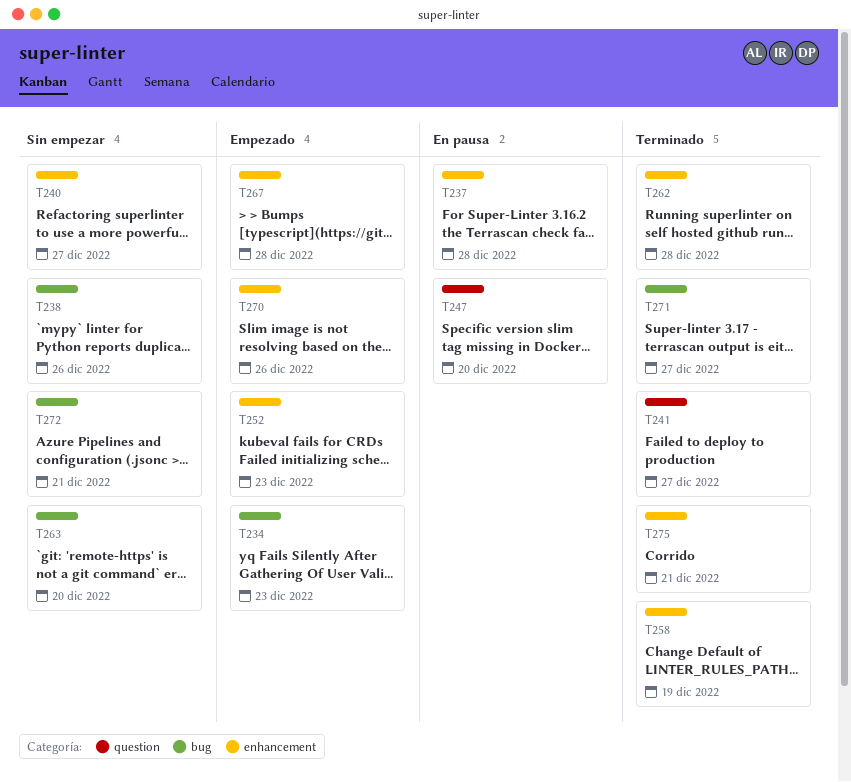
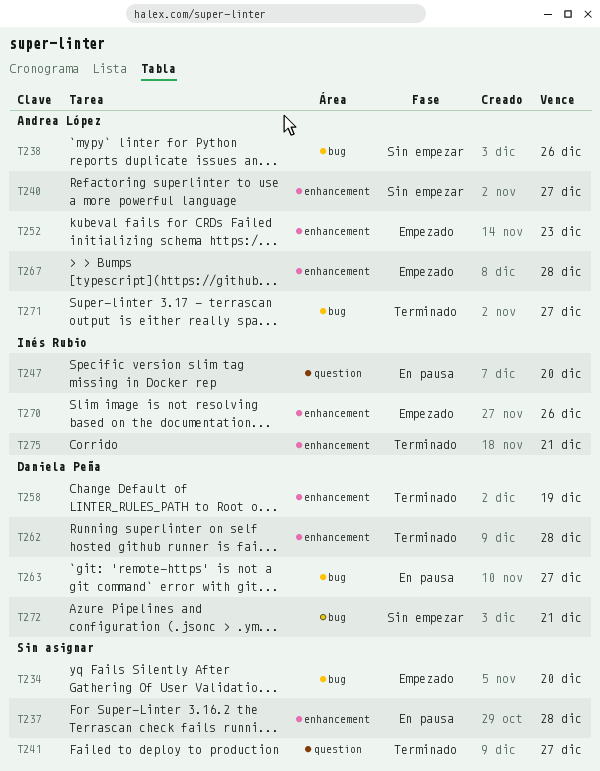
T234, due: Dec 23 -> Dec 20
T263, status: Sin empezar -> En pausa
T263, due: Dec 20 -> Dec 27

